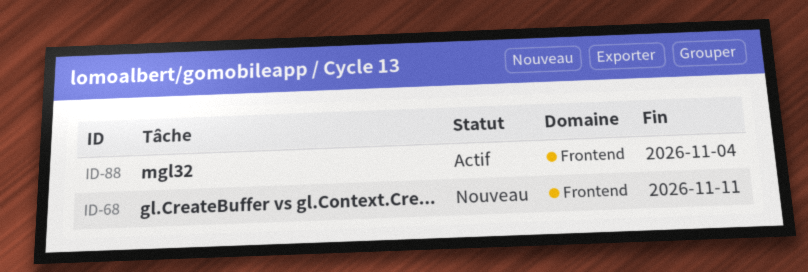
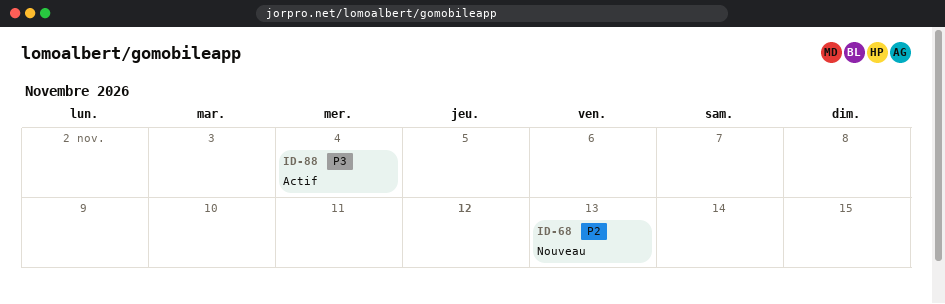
ID-68, due: Nov 11 -> Nov 13

